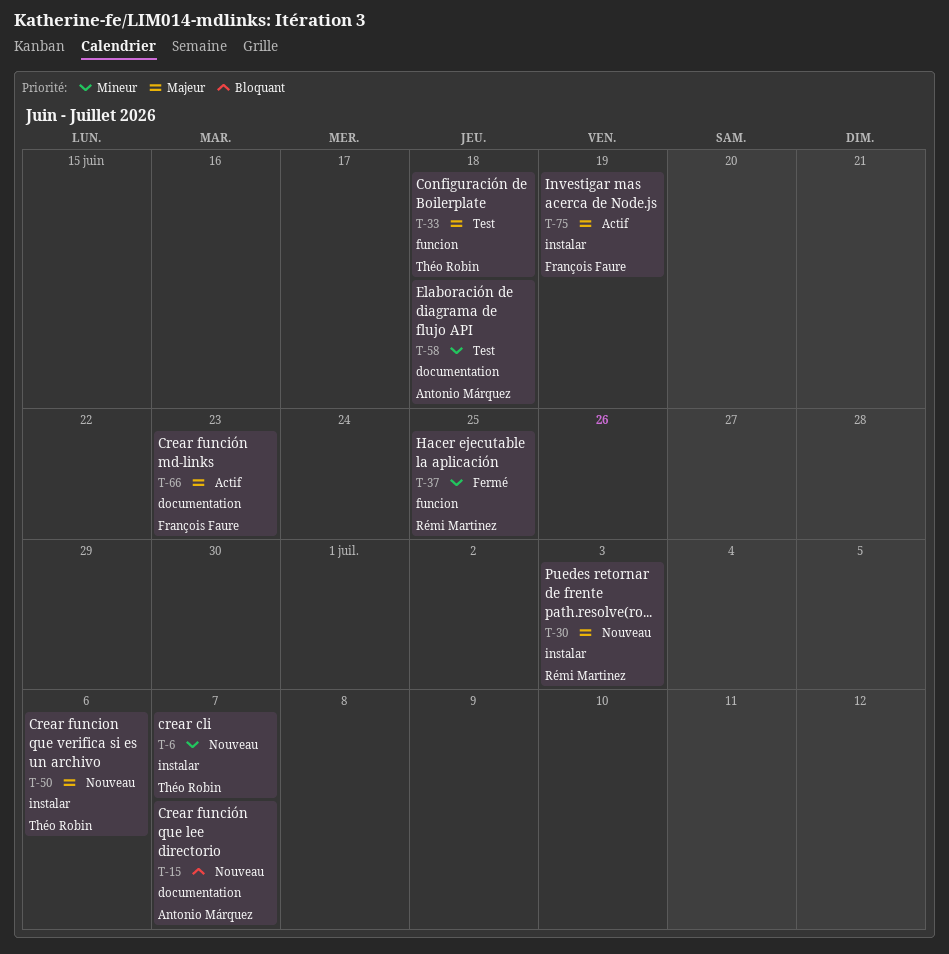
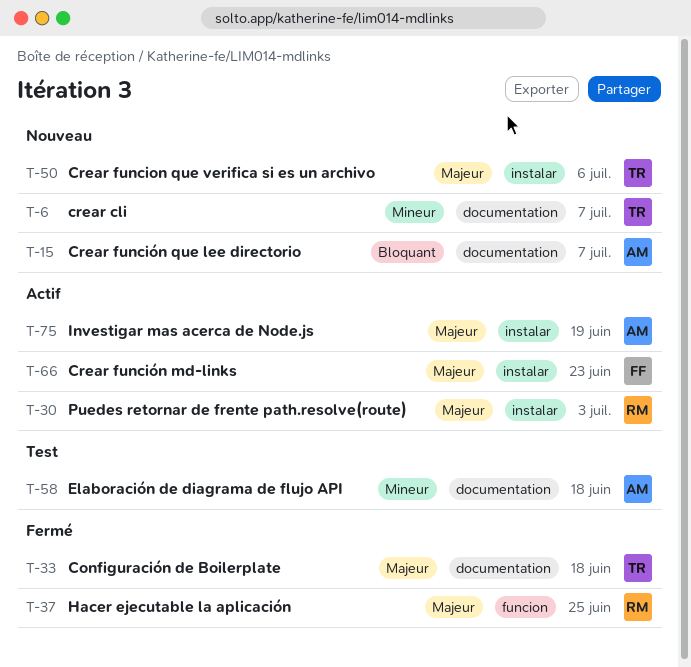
T-6, label: instalar -> documentation
T-30, status: Nouveau -> Actif
T-33, status: Test -> Fermé
T-33, label: funcion -> documentation
T-37, priority: Mineur -> Majeur
T-66, label: documentation -> instalar
T-75, owner: François Faure -> Antonio Márquez

